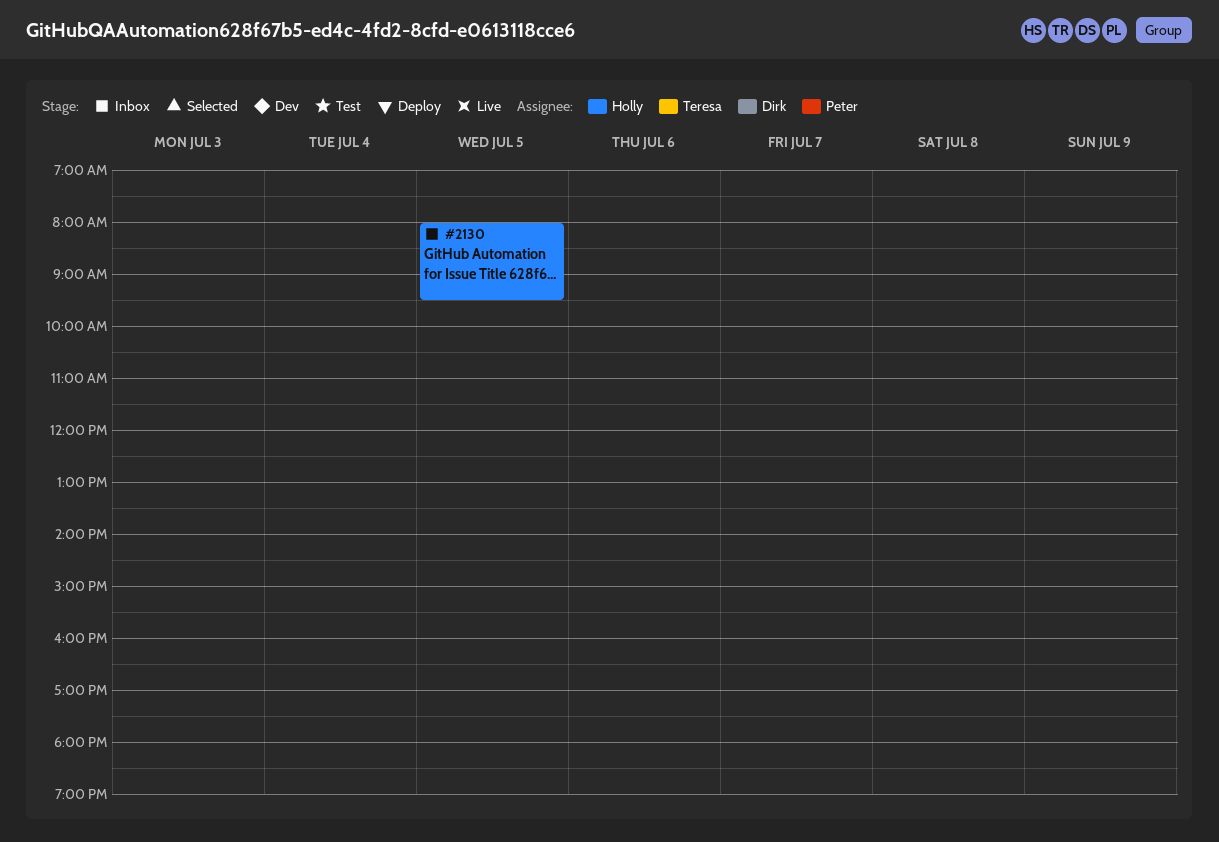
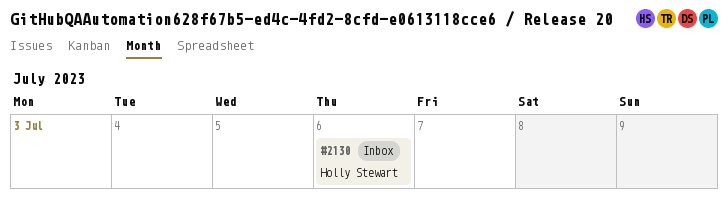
#2130, day: Jul 5 -> Jul 6

